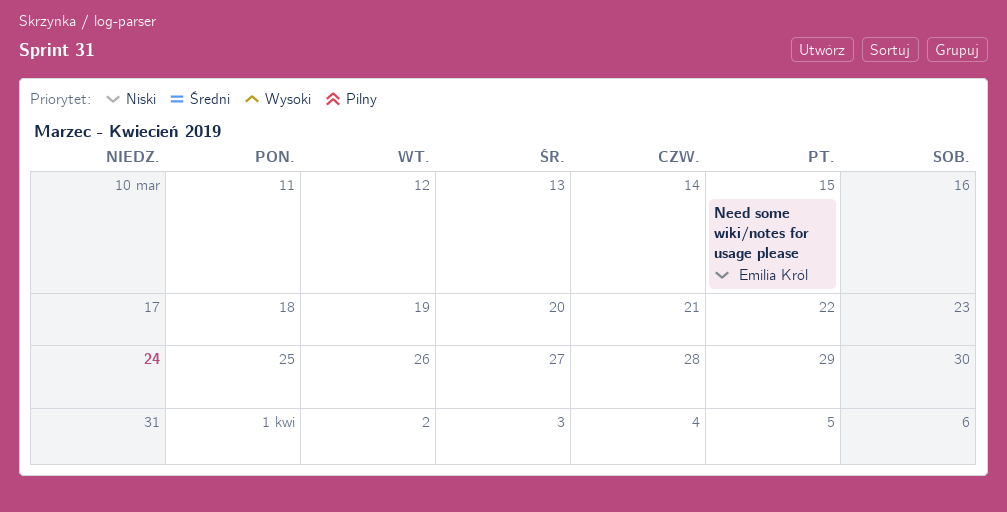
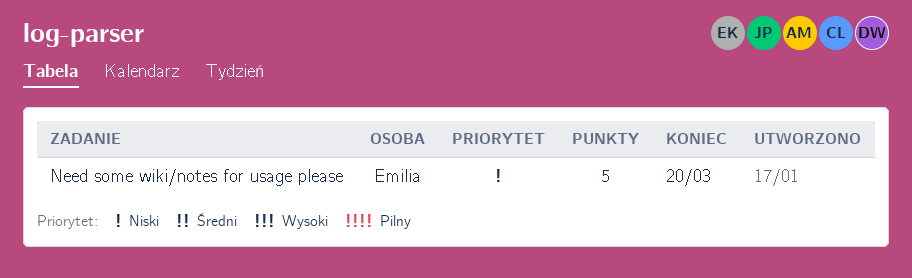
Need some wiki/notes for usage please, due: Mar 15 -> Mar 20

